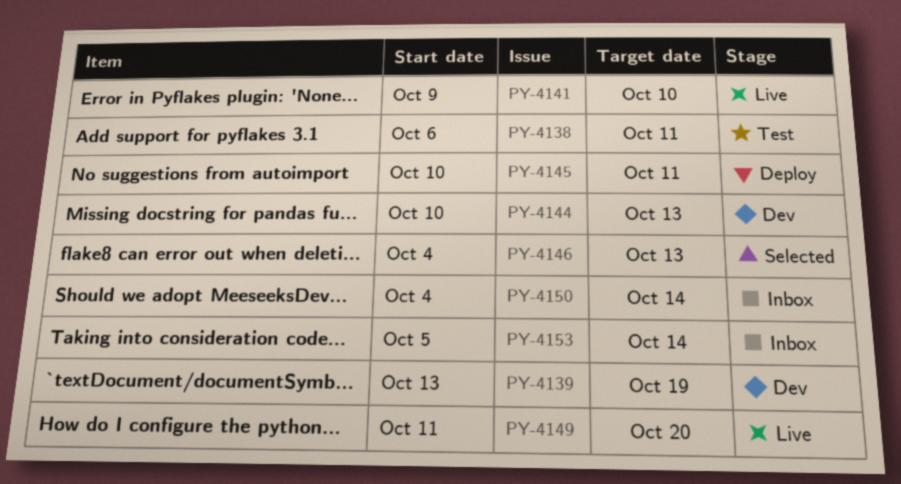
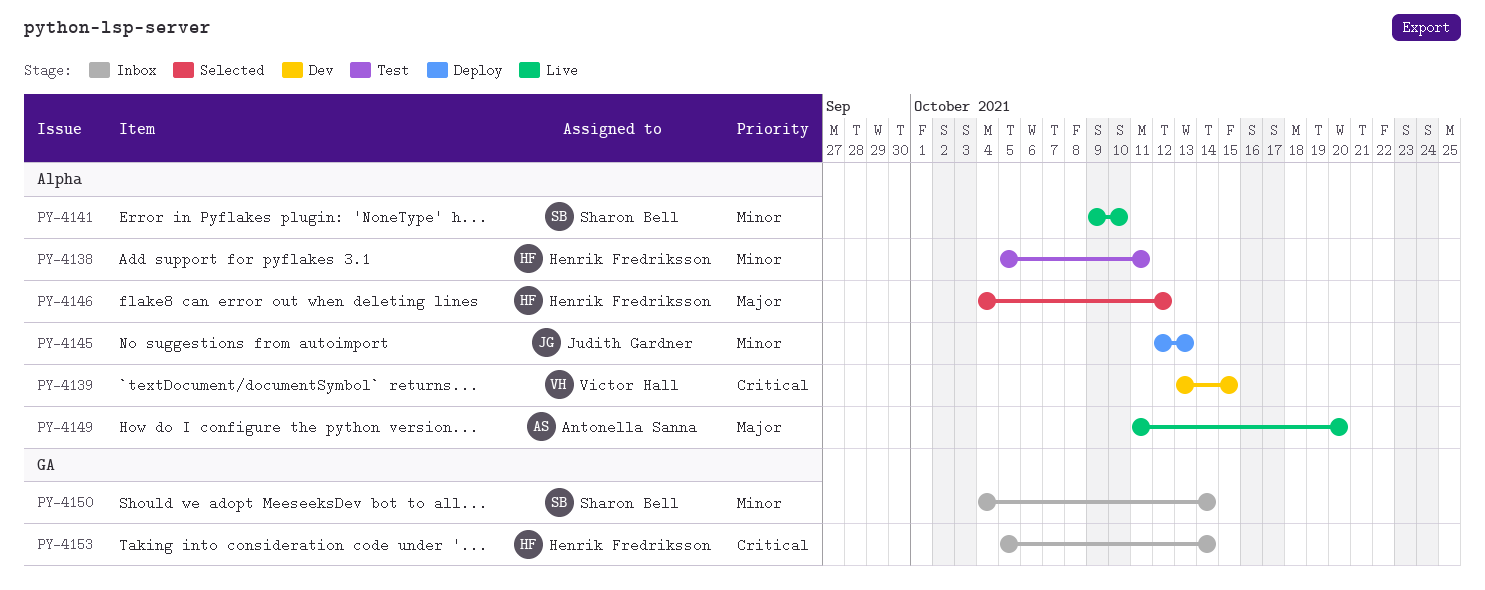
PY-4138, start: Oct 6 -> Oct 5
PY-4139, due: Oct 19 -> Oct 15
PY-4144: present -> none
PY-4145, start: Oct 10 -> Oct 12
PY-4145, due: Oct 11 -> Oct 13
PY-4146, due: Oct 13 -> Oct 12

